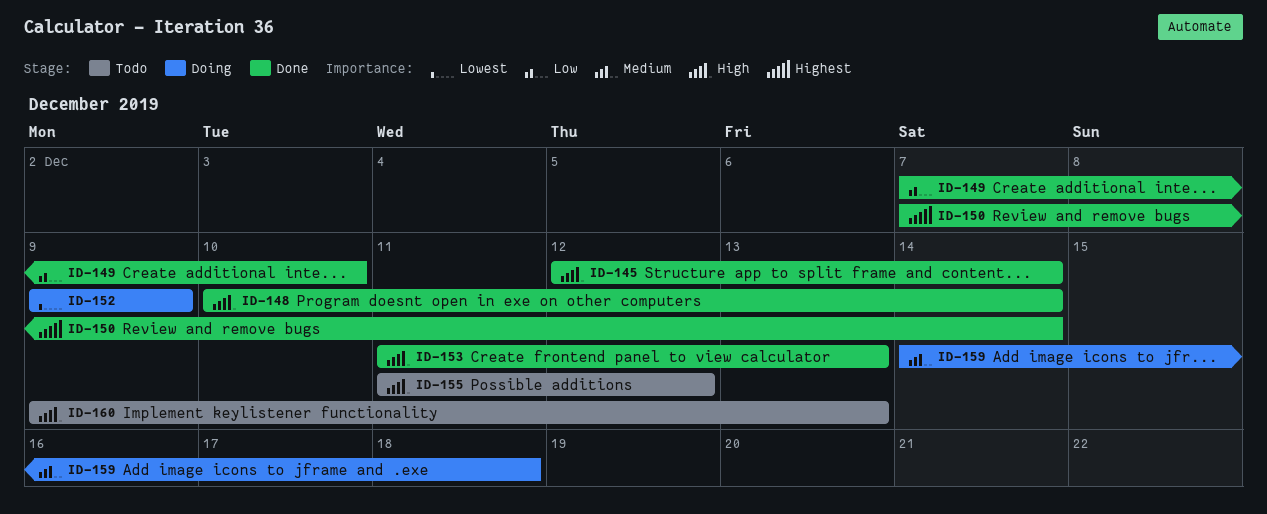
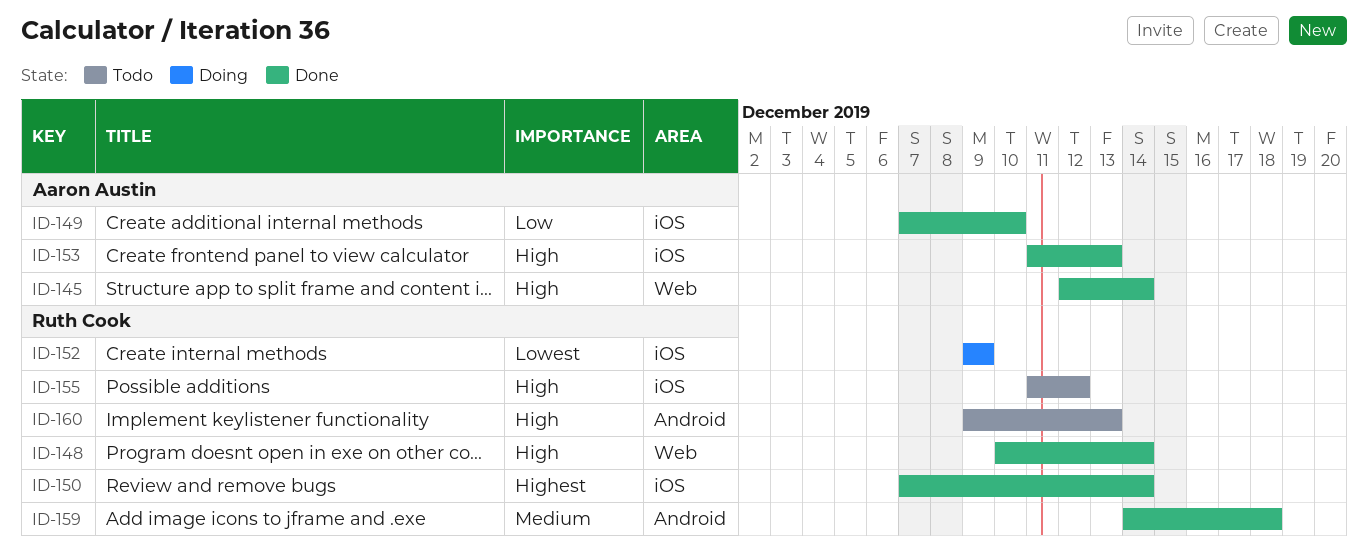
ID-159, status: Doing -> Done

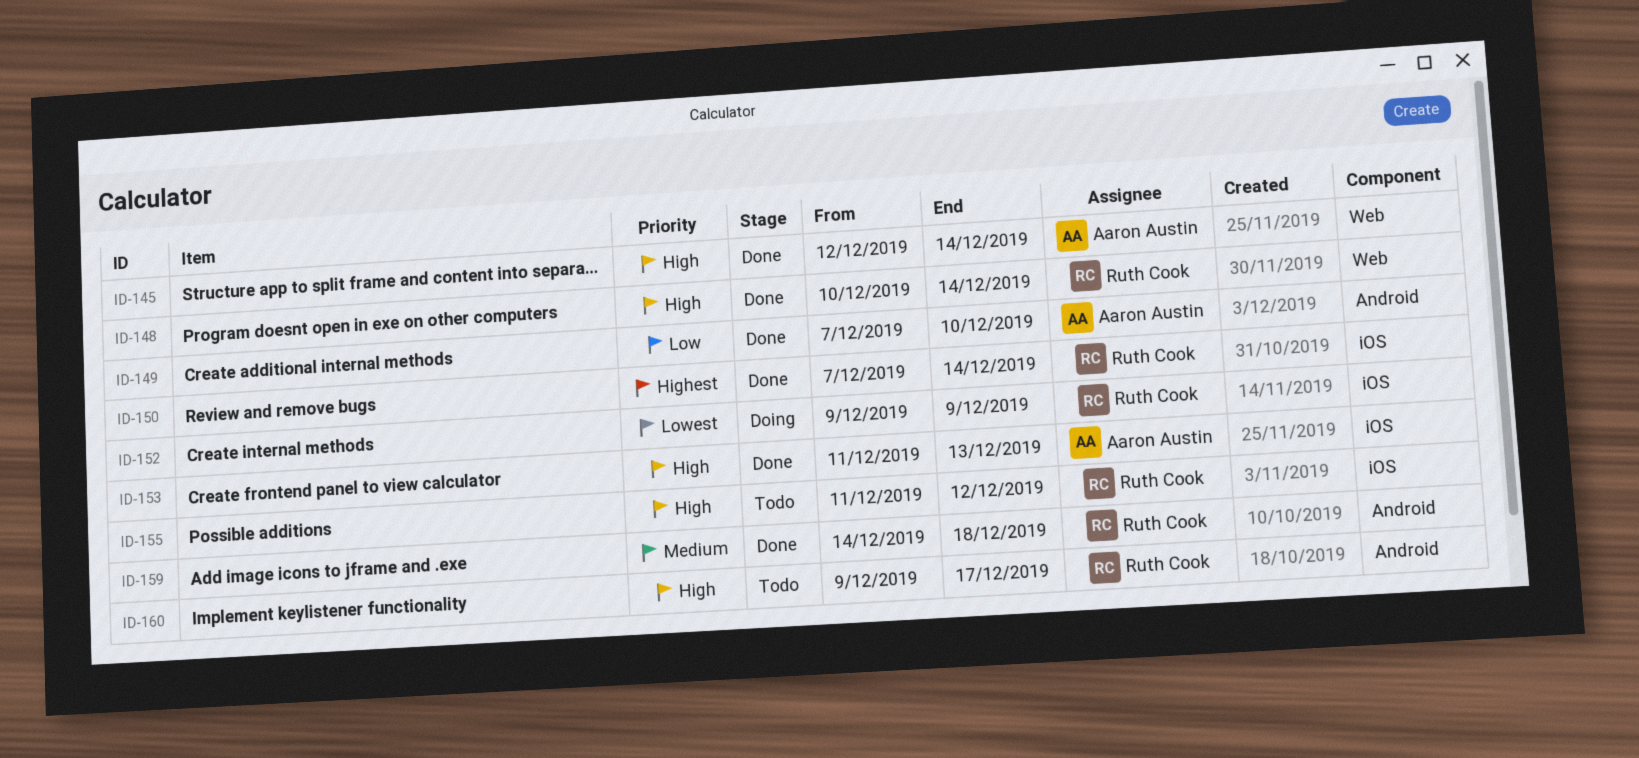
ID-149, label: iOS -> Android
ID-160, due: Dec 13 -> Dec 17

